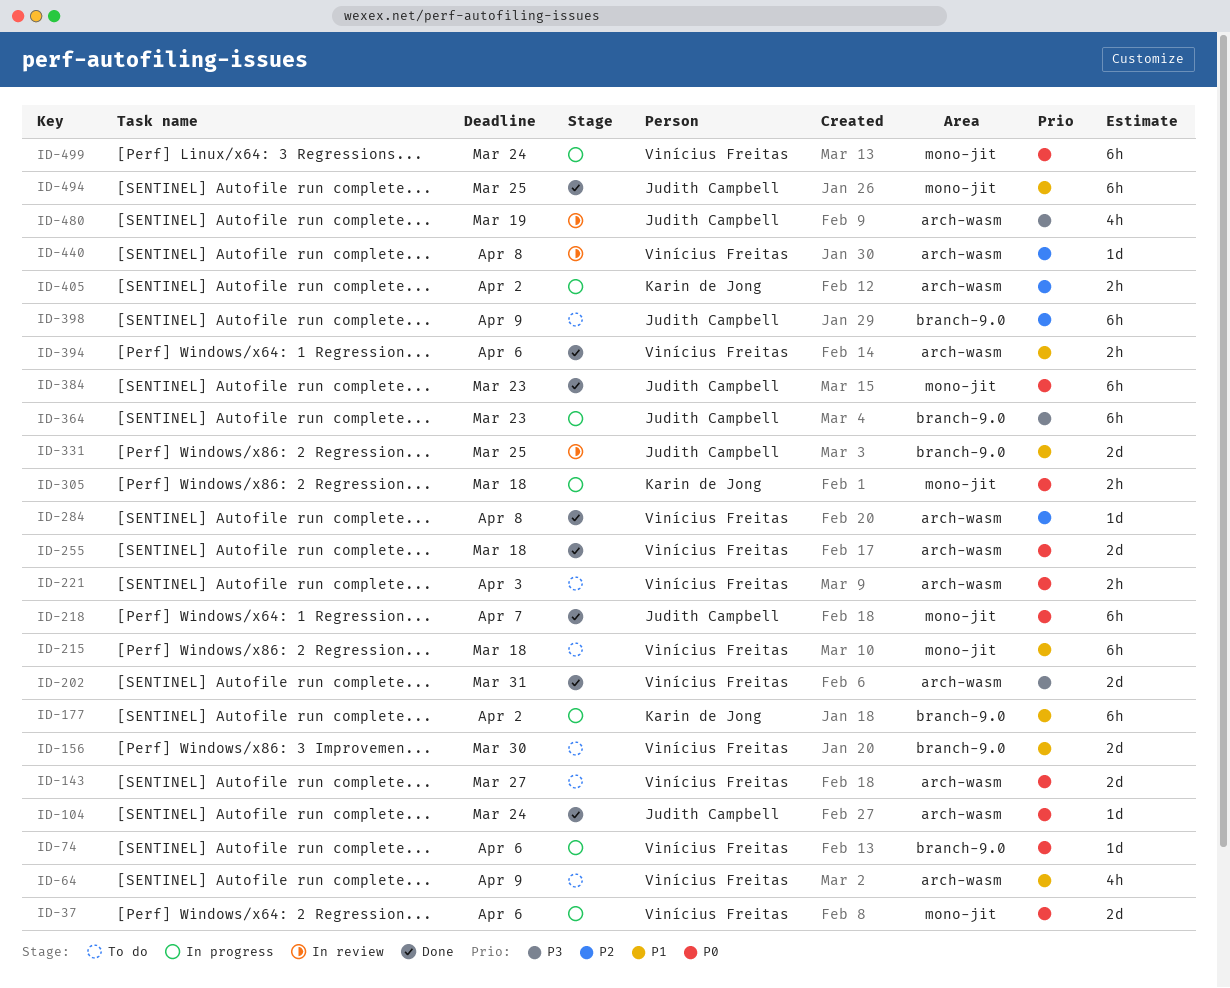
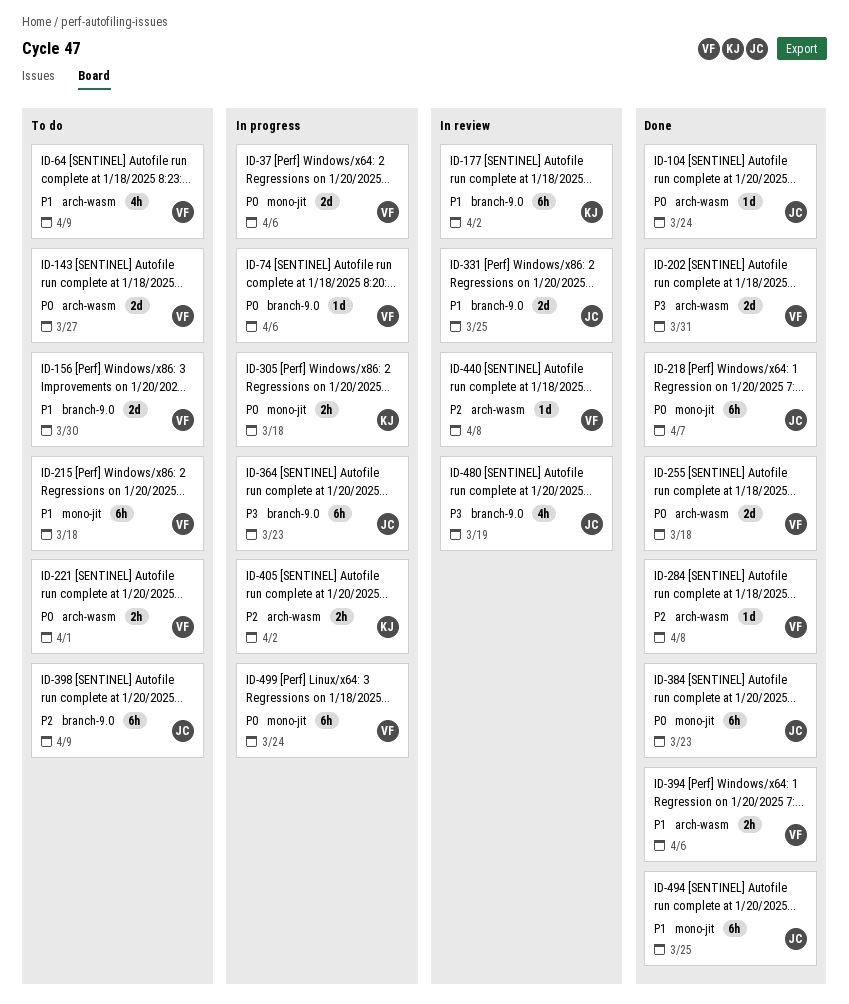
ID-177, status: In progress -> In review
ID-221, due: Apr 3 -> Apr 1
ID-480, label: arch-wasm -> branch-9.0

